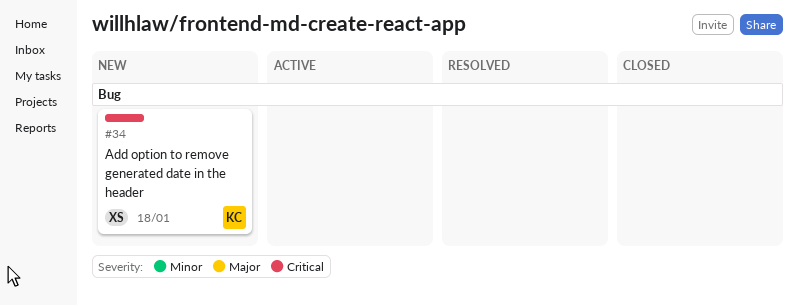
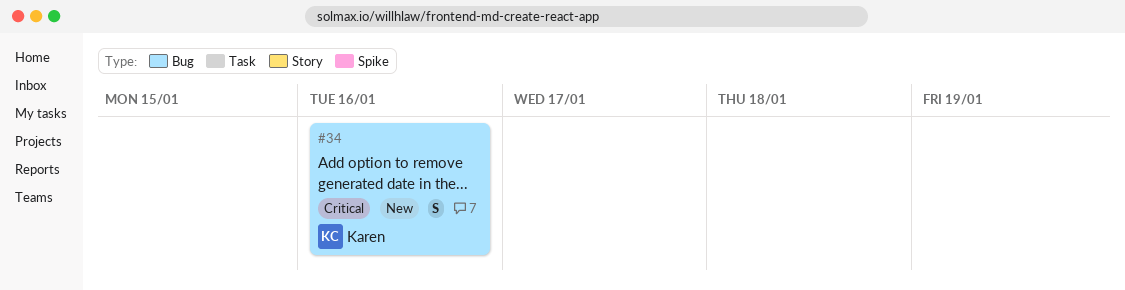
#34, estimate: XS -> S
#34, due: Jan 18 -> Jan 16

